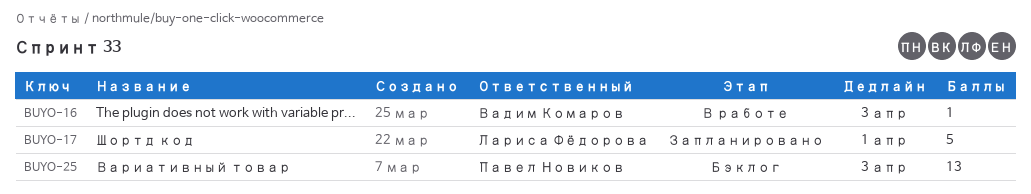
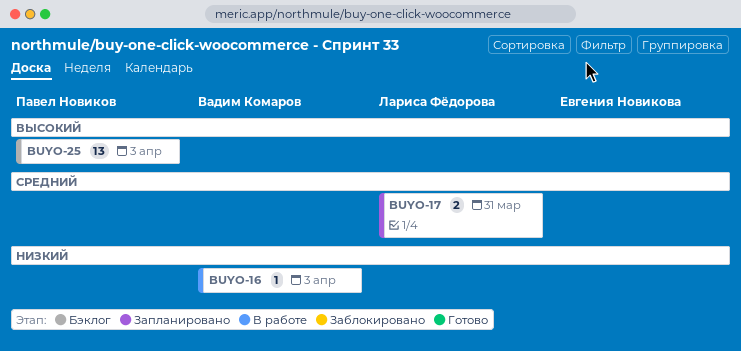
BUYO-17, estimate: 5 -> 2
BUYO-17, due: Apr 1 -> Mar 31

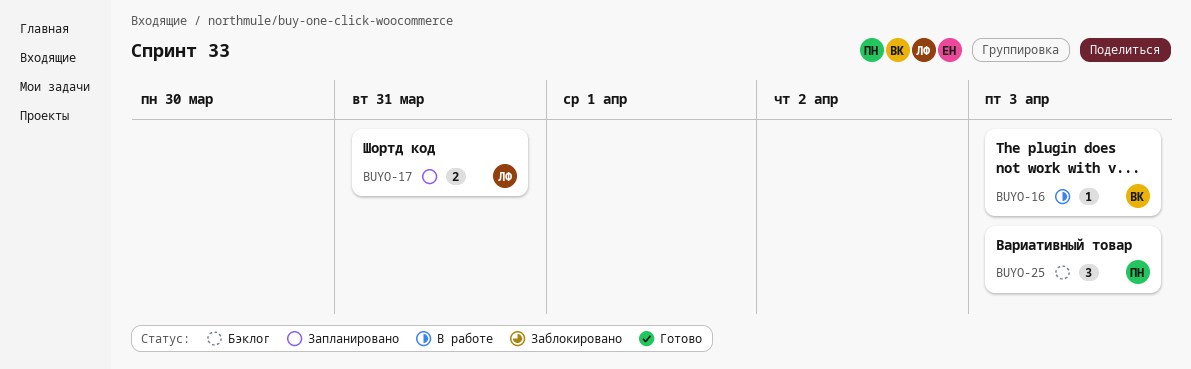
BUYO-25, estimate: 13 -> 3

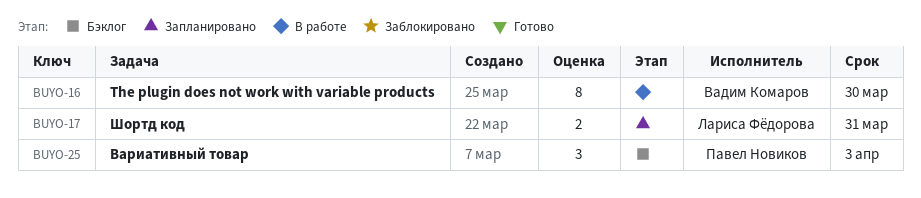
BUYO-16, estimate: 1 -> 8
BUYO-16, due: Apr 3 -> Mar 30

